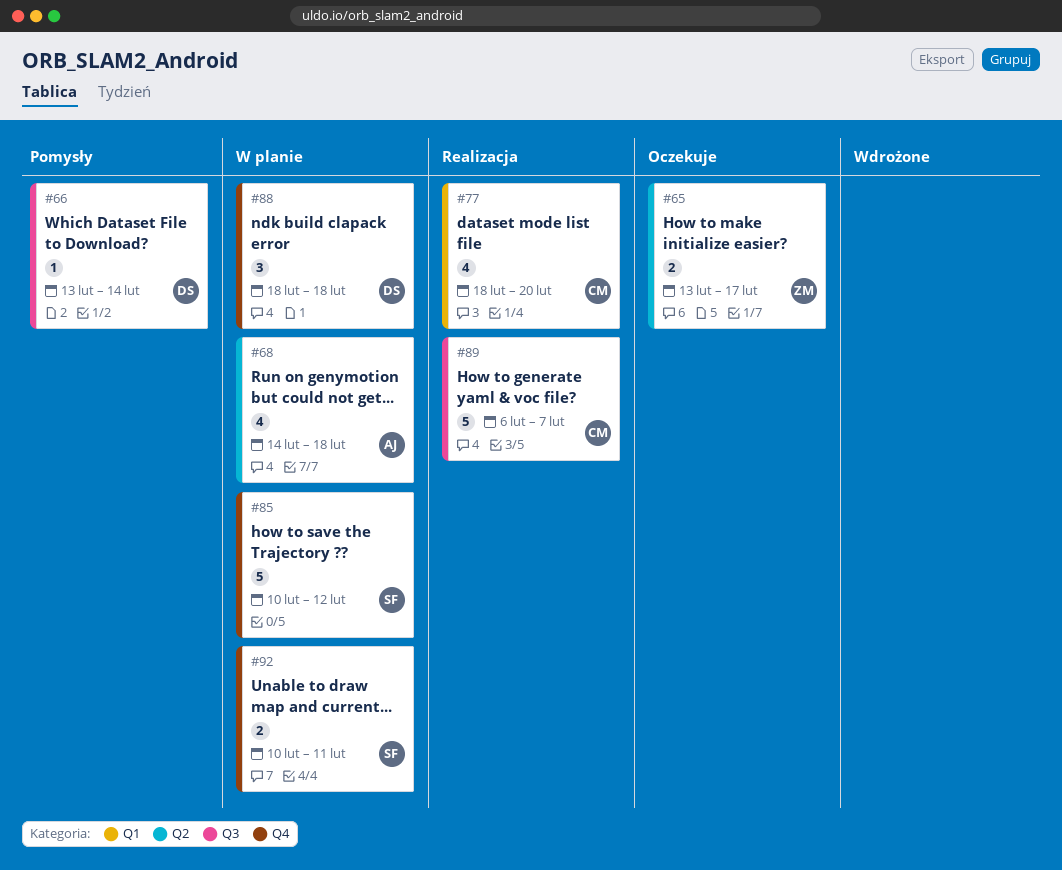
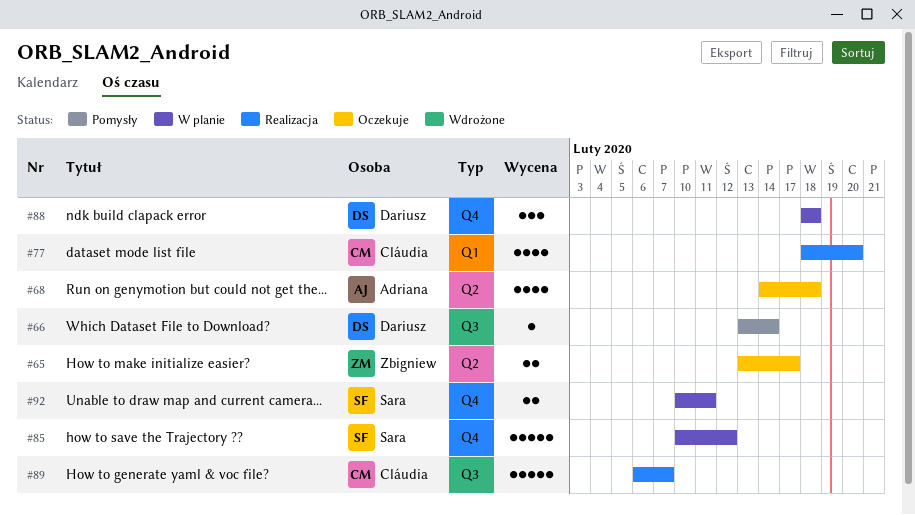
#68, status: W planie -> Oczekuje

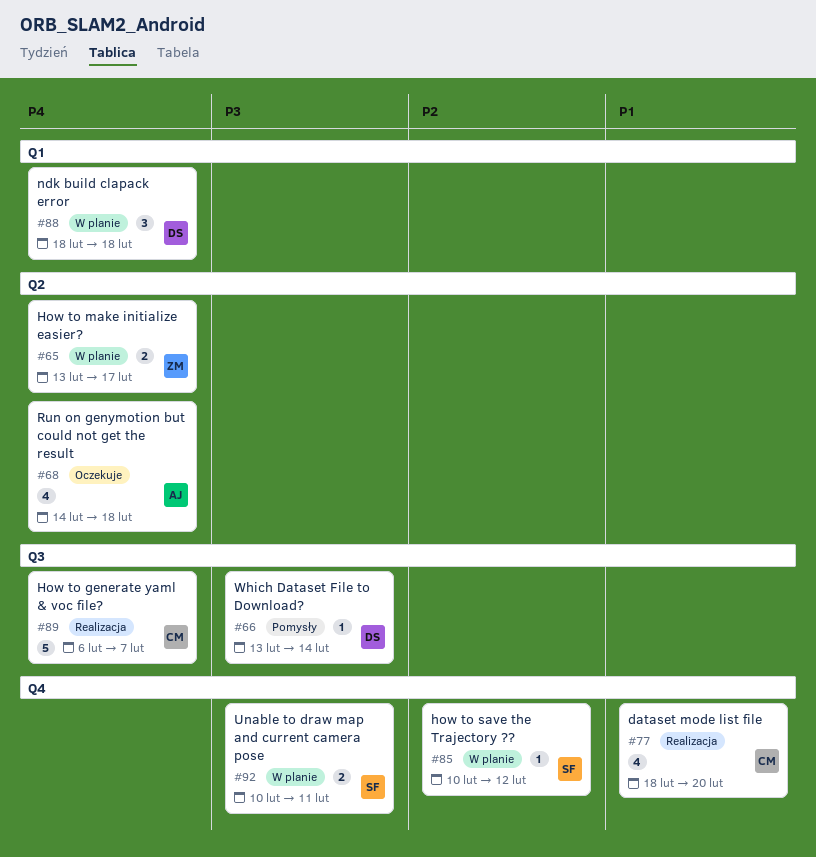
#65, status: Oczekuje -> W planie
#77, label: Q1 -> Q4
#85, estimate: 5 -> 1
#88, label: Q4 -> Q1

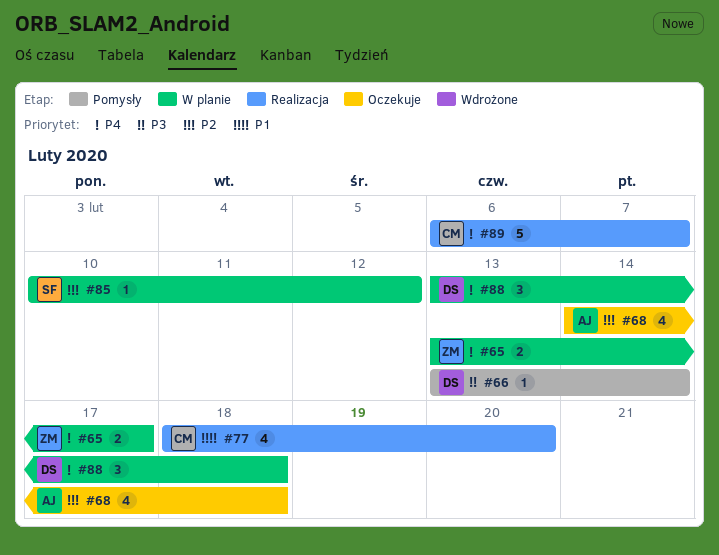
#68, priority: P4 -> P2
#88, start: Feb 18 -> Feb 13
#92: present -> none

